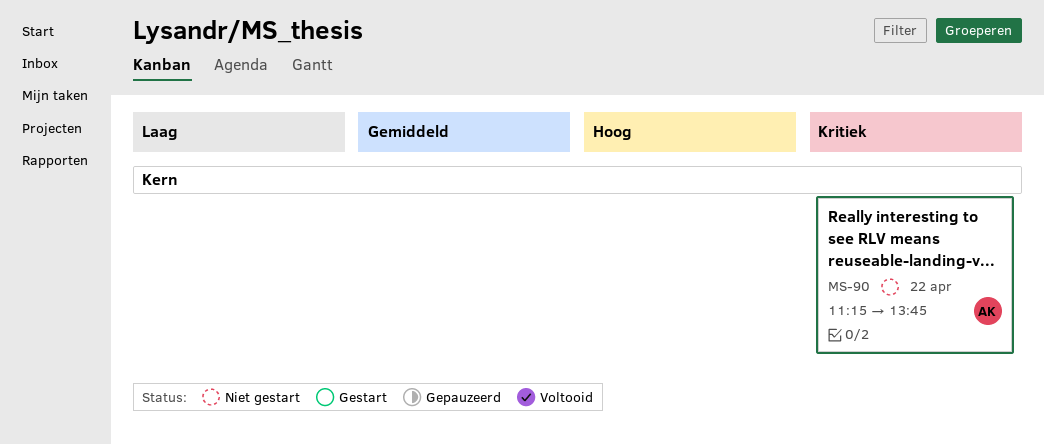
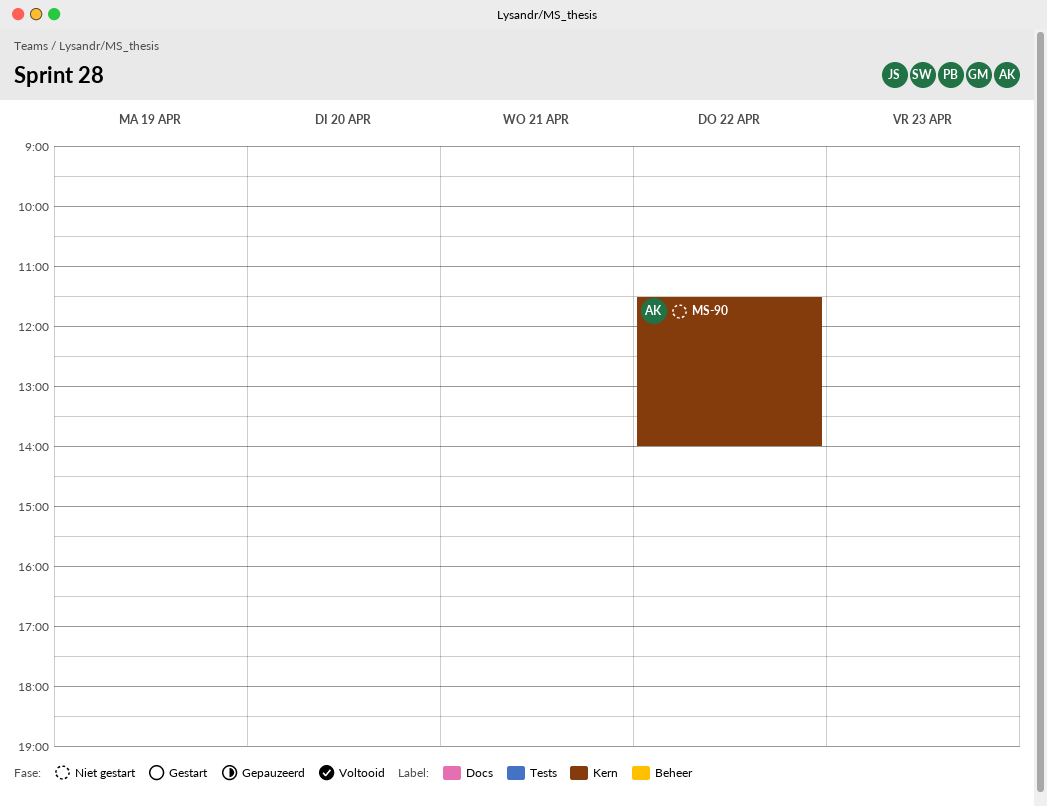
MS-90, begins: 11:15 -> 11:30
MS-90, ends: 13:45 -> 14:00

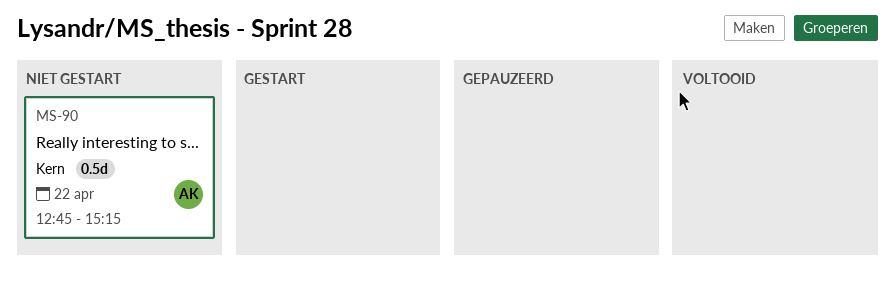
MS-90, begins: 11:30 -> 12:45
MS-90, ends: 14:00 -> 15:15

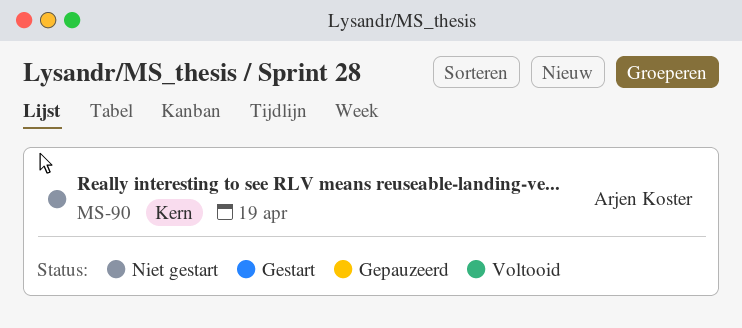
MS-90, day: Apr 22 -> Apr 19

